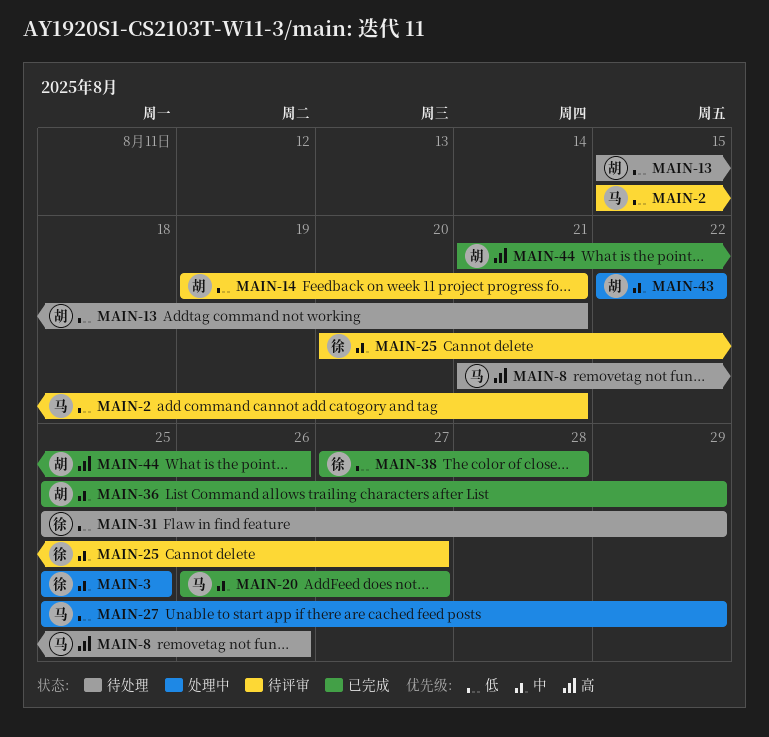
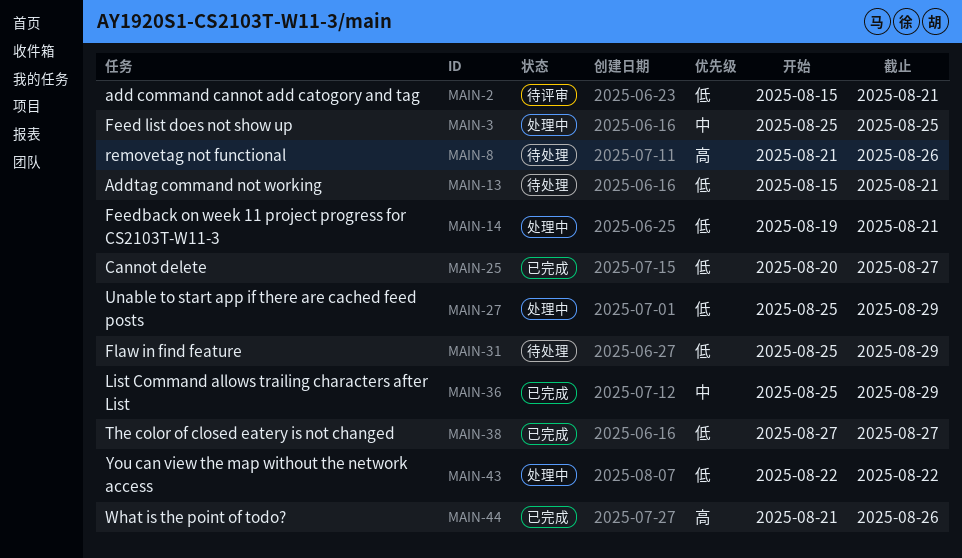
MAIN-14, status: 待评审 -> 处理中
MAIN-20: present -> none
MAIN-25, status: 待评审 -> 已完成
MAIN-25, priority: 中 -> 低
MAIN-38, due: Aug 28 -> Aug 27
MAIN-43, priority: 中 -> 低

